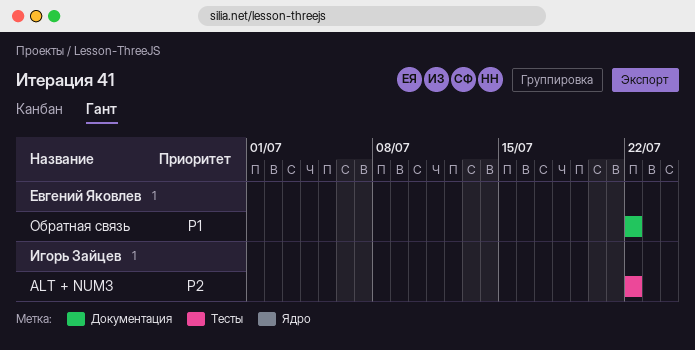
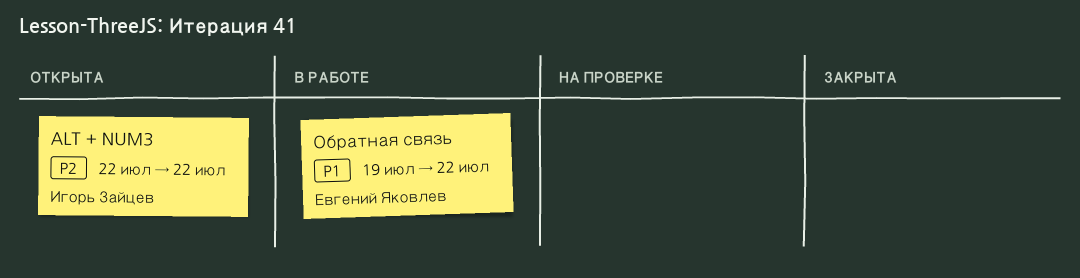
Обратная связь, start: Jul 22 -> Jul 19

